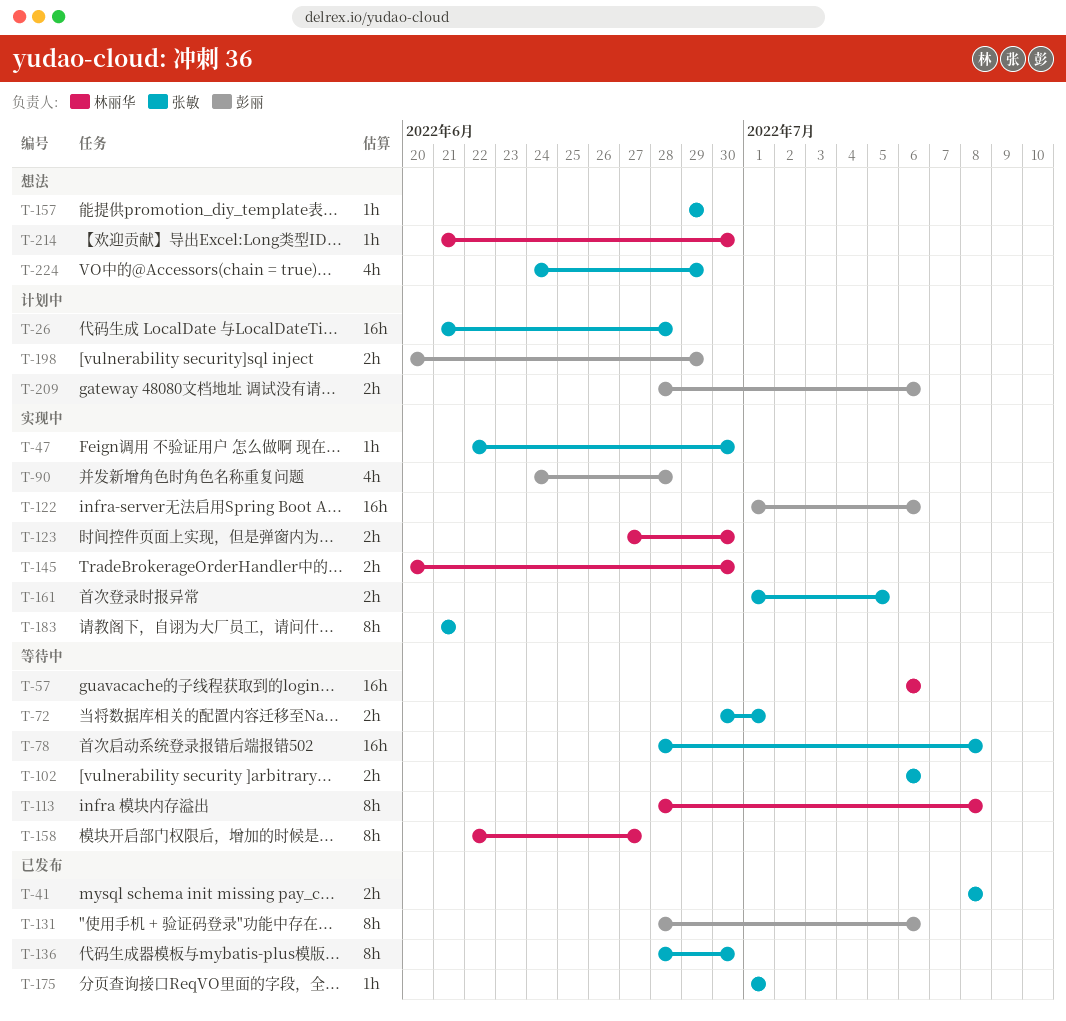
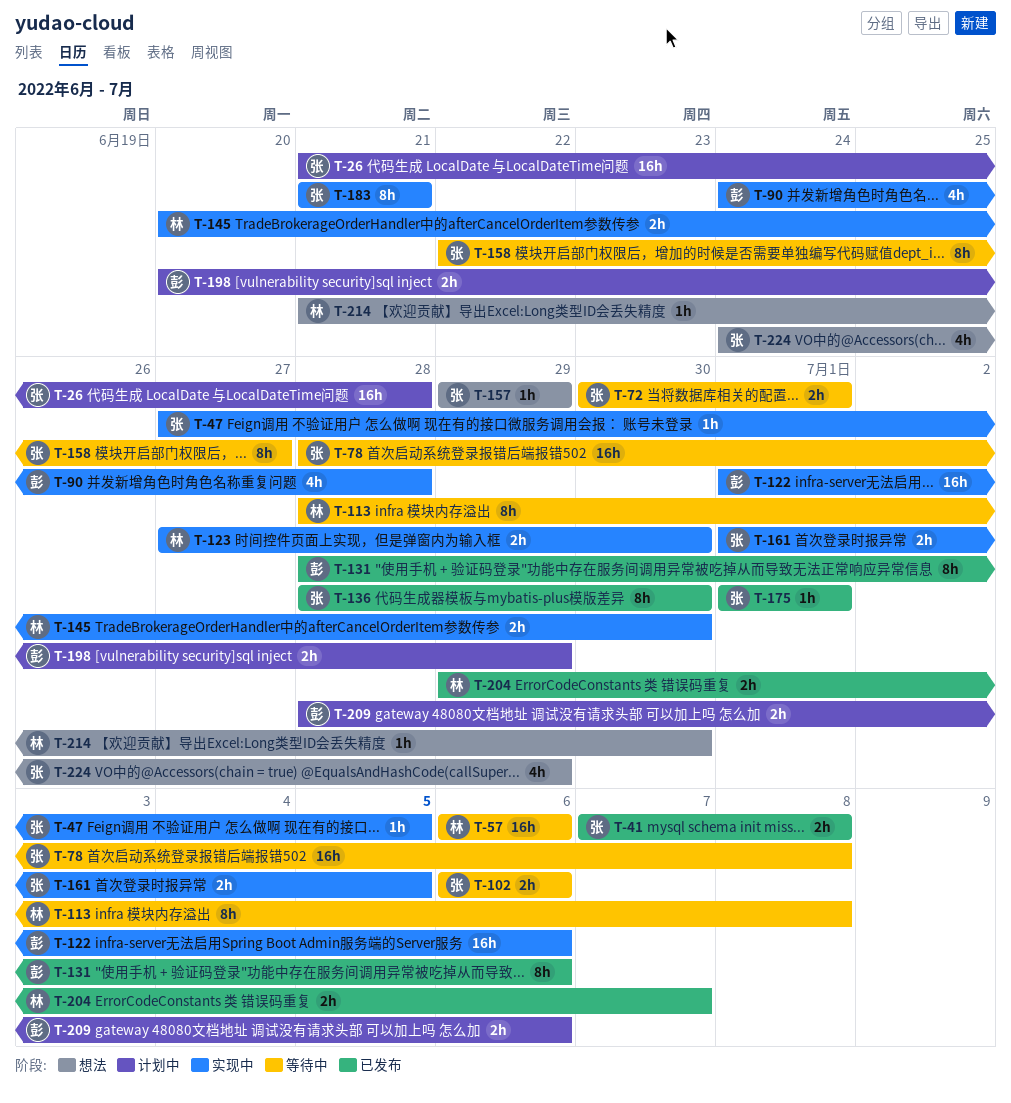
T-41, start: Jul 8 -> Jul 7
T-47, start: Jun 22 -> Jun 27
T-47, due: Jun 30 -> Jul 5
T-158, owner: 林丽华 -> 张敏
T-204: none -> present

